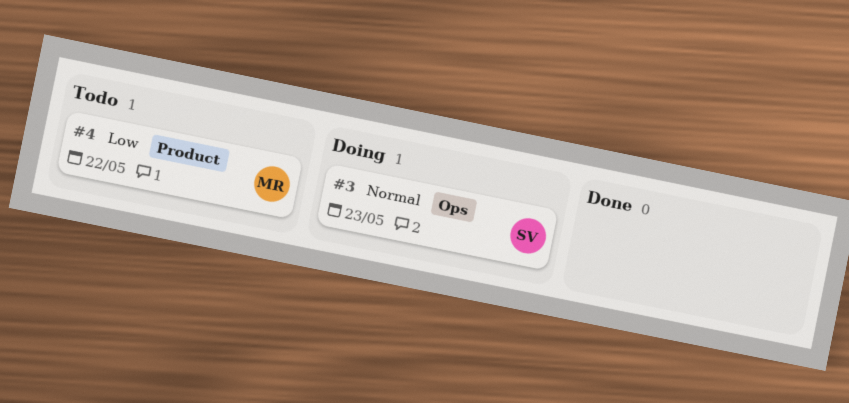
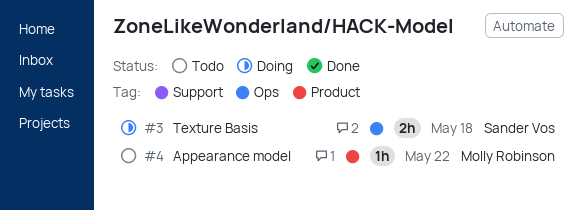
#3, due: May 23 -> May 18

